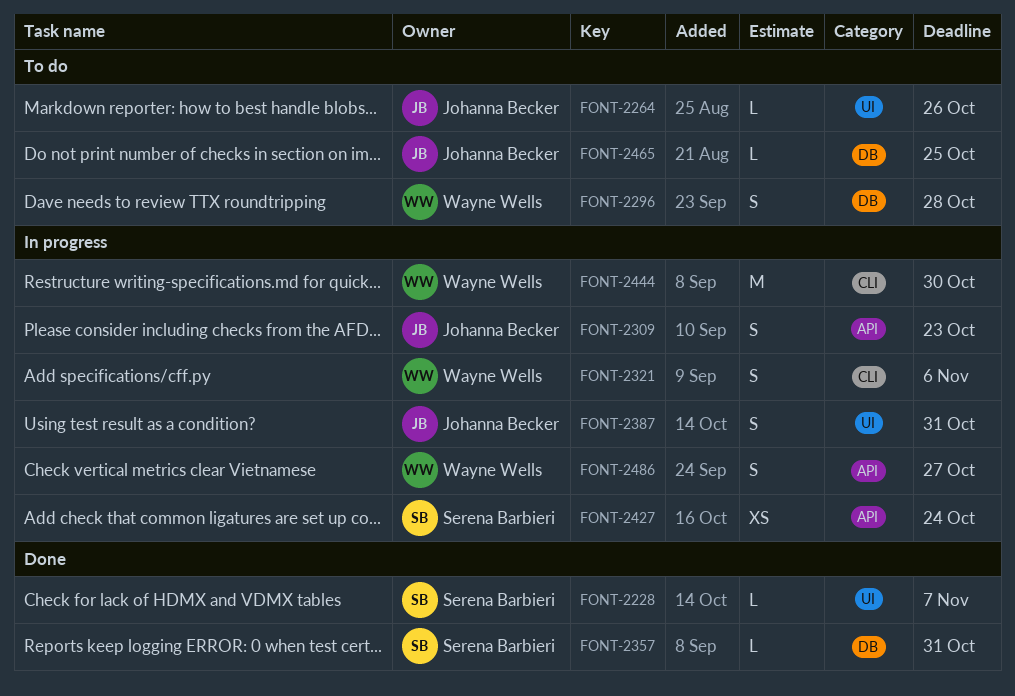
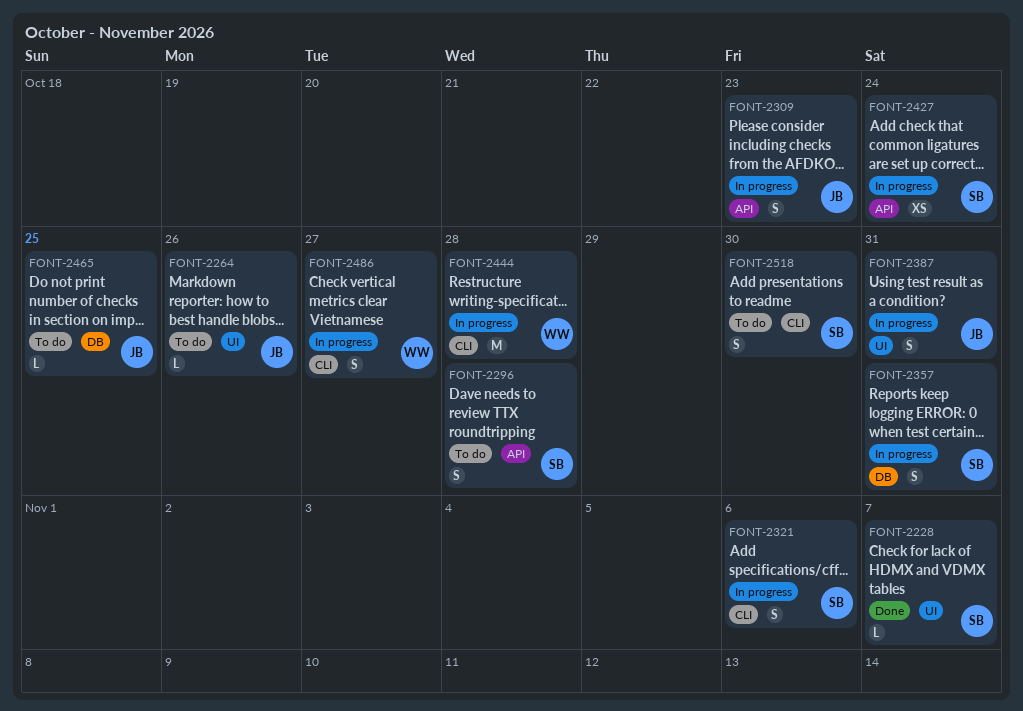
FONT-2296, owner: Wayne Wells -> Serena Barbieri
FONT-2296, label: DB -> API
FONT-2321, owner: Wayne Wells -> Serena Barbieri
FONT-2357, status: Done -> In progress
FONT-2357, estimate: L -> S
FONT-2444, due: Oct 30 -> Oct 28
FONT-2486, label: API -> CLI
FONT-2518: none -> present

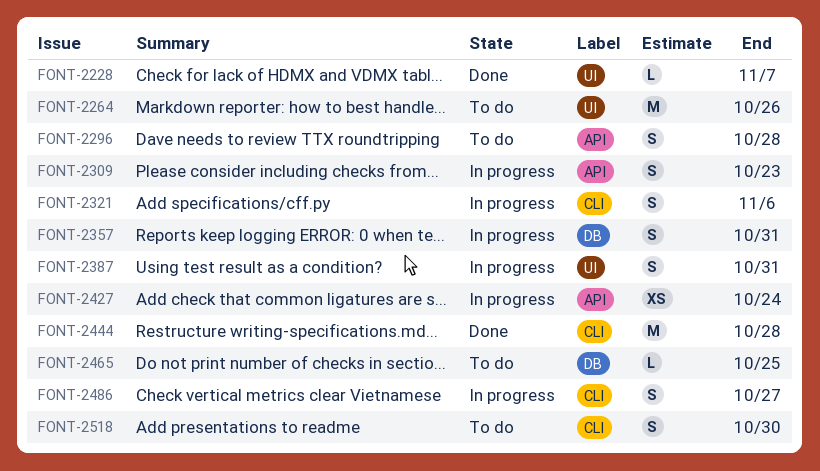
FONT-2264, estimate: L -> M
FONT-2444, status: In progress -> Done

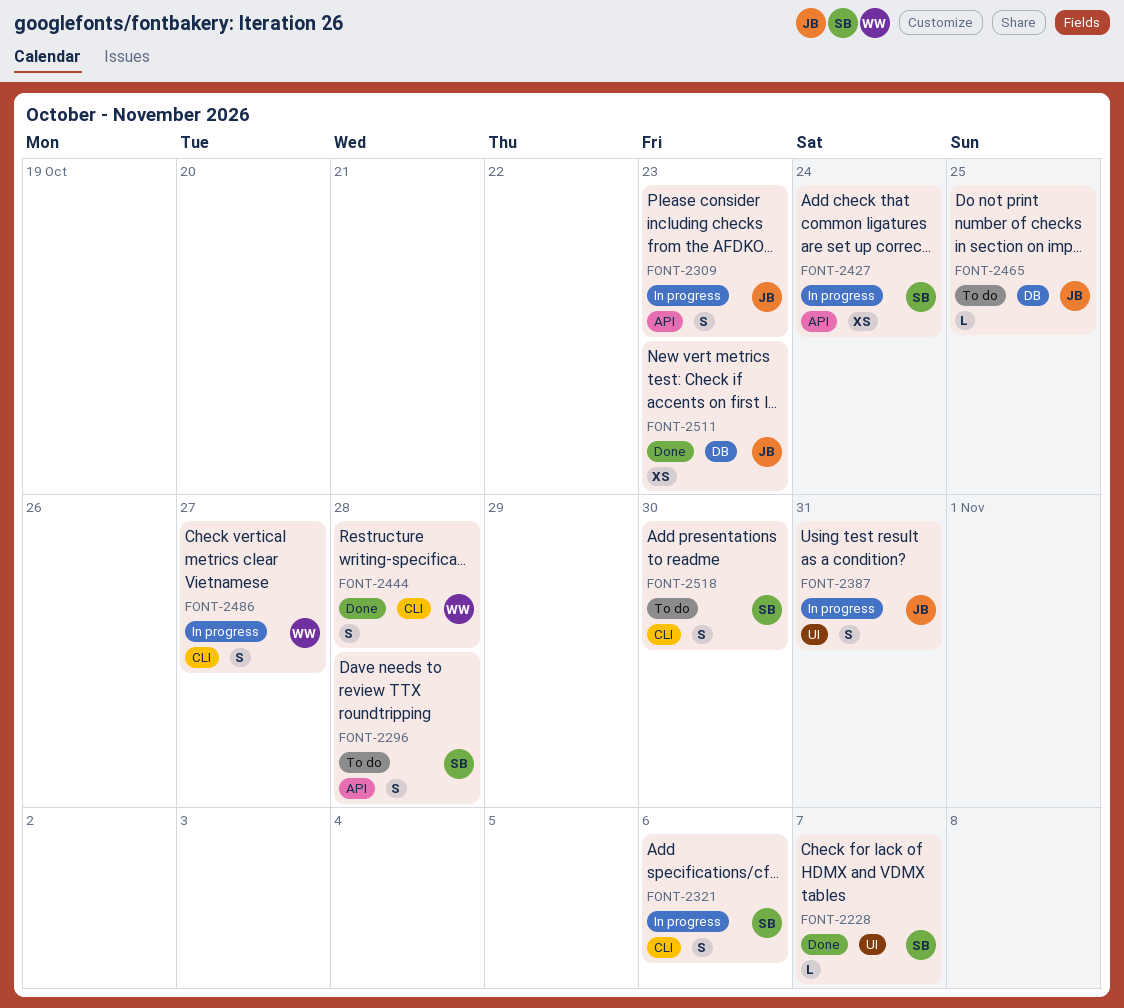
FONT-2264: present -> none
FONT-2357: present -> none
FONT-2444, estimate: M -> S
FONT-2511: none -> present

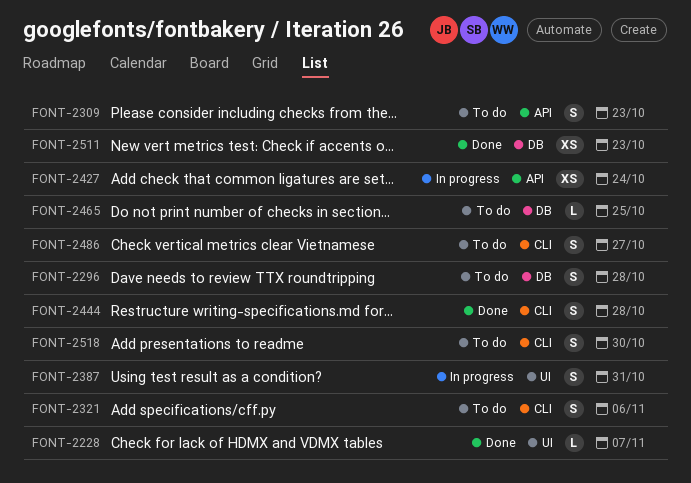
FONT-2296, label: API -> DB
FONT-2309, status: In progress -> To do
FONT-2321, status: In progress -> To do
FONT-2486, status: In progress -> To do

